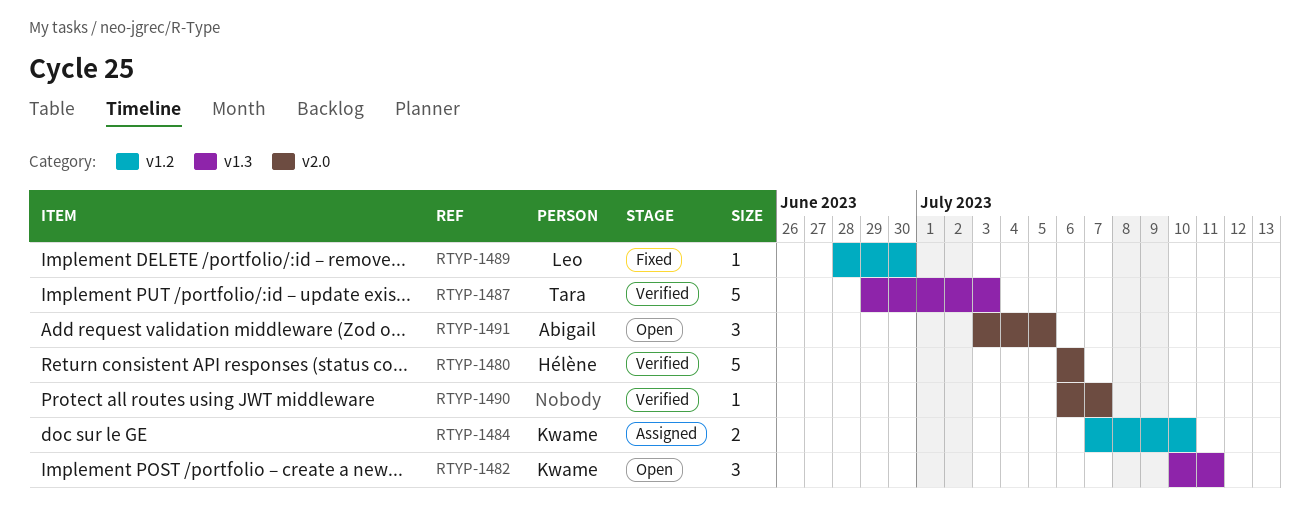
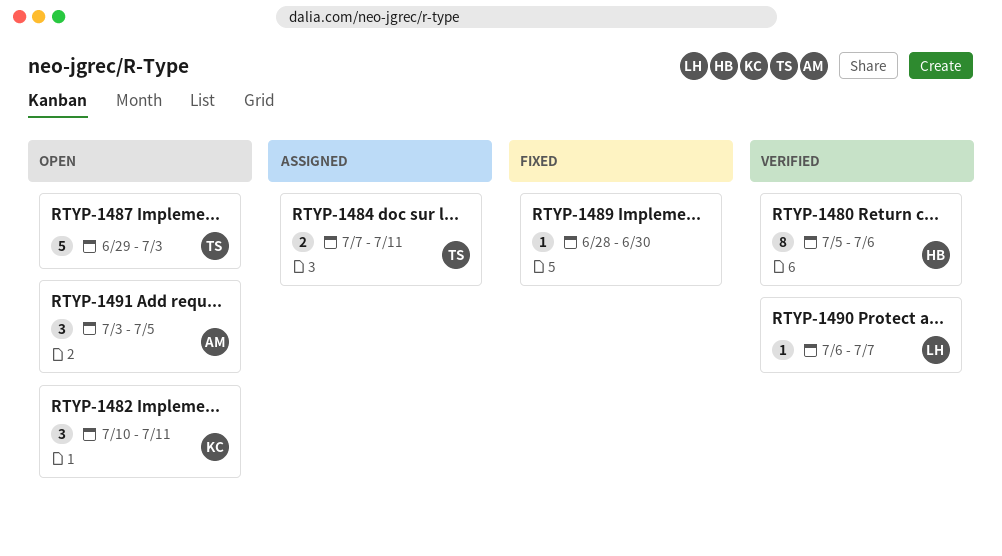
RTYP-1480, estimate: 5 -> 8
RTYP-1480, start: Jul 6 -> Jul 5
RTYP-1484, owner: Kwame -> Tara
RTYP-1484, due: Jul 10 -> Jul 11
RTYP-1487, status: Verified -> Open
RTYP-1489, owner: Leo -> none
RTYP-1490, owner: none -> Leo

